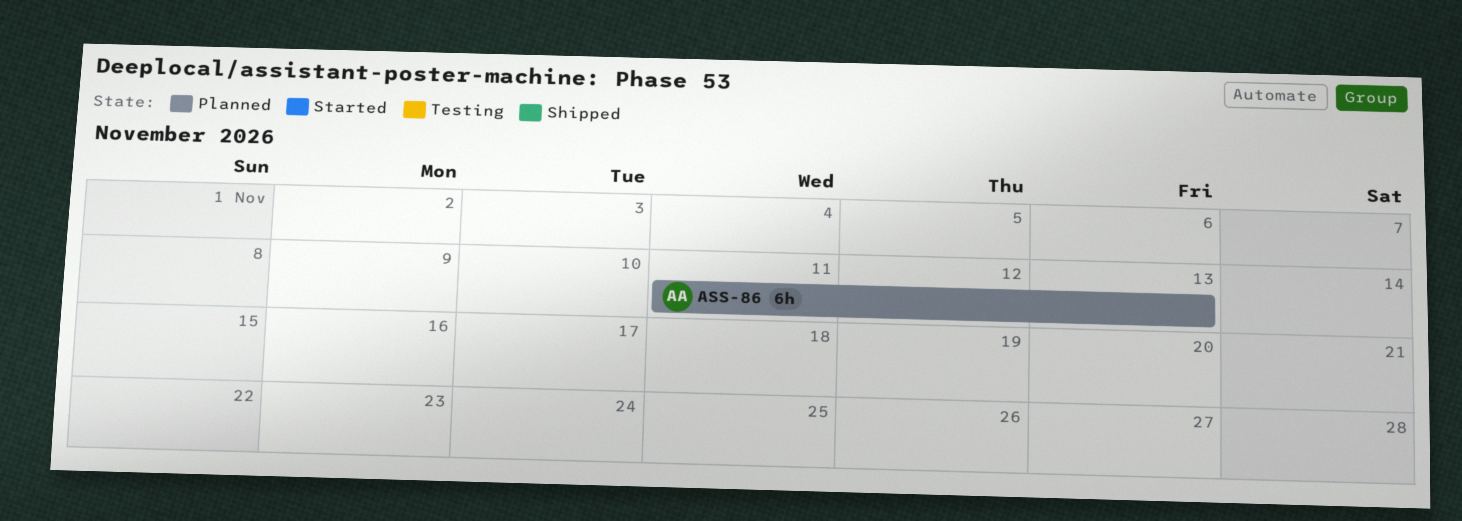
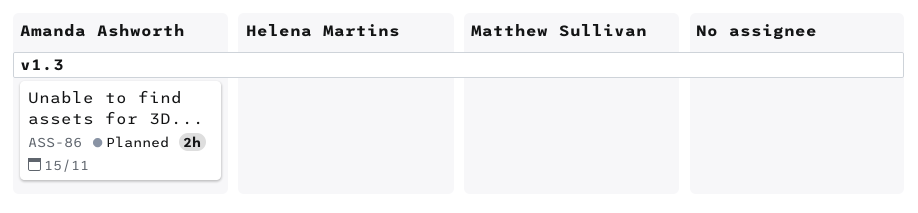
ASS-86, estimate: 6h -> 2h
ASS-86, due: Nov 13 -> Nov 15

